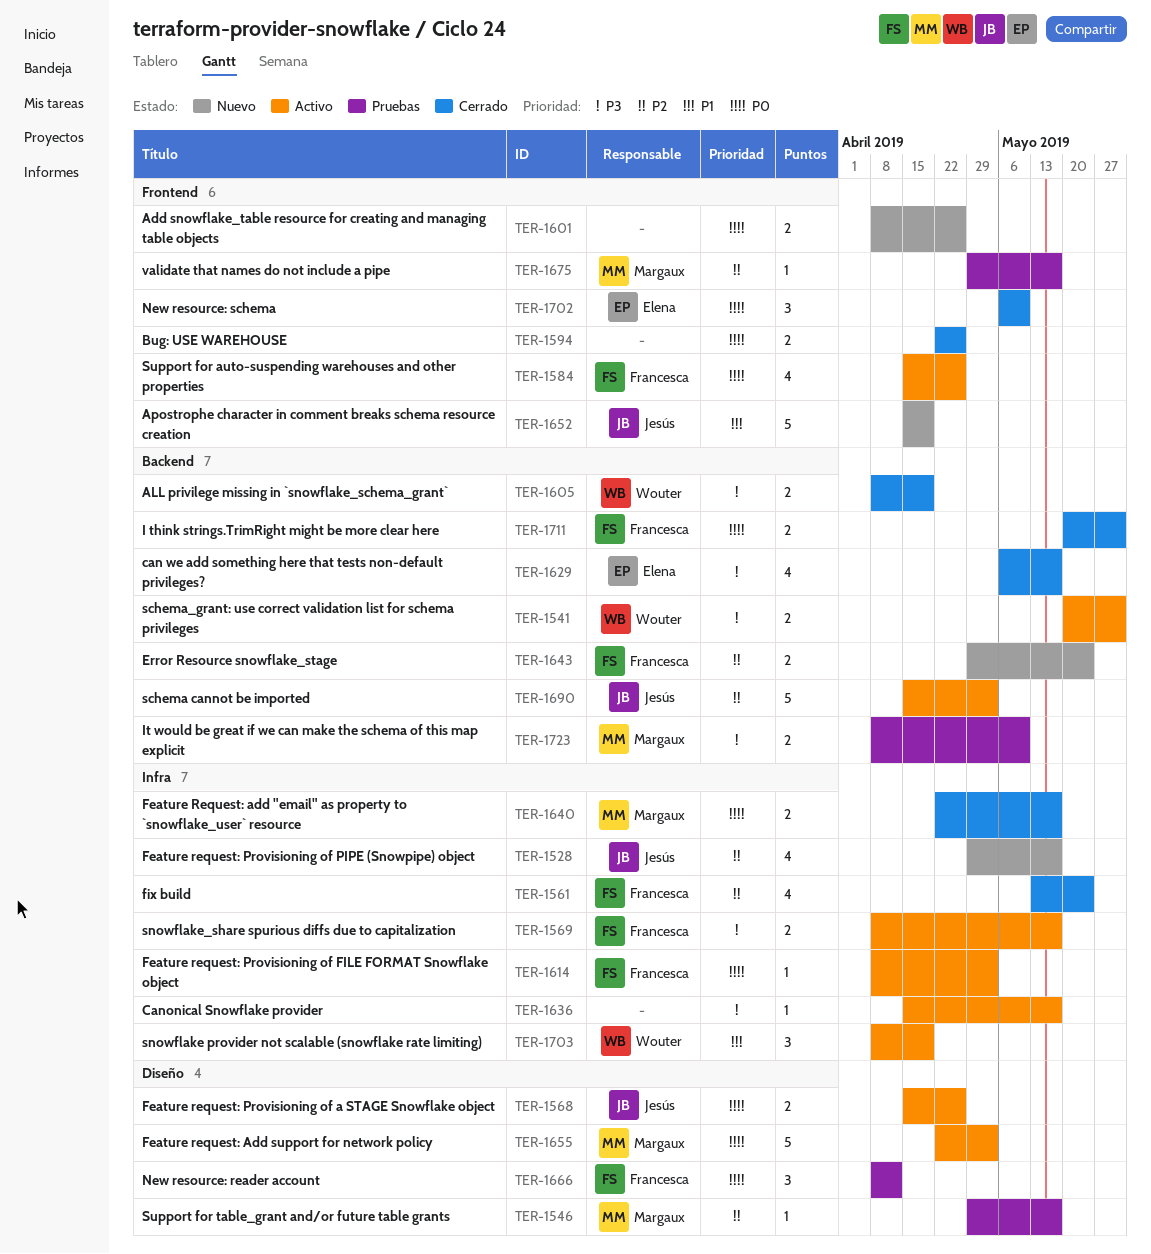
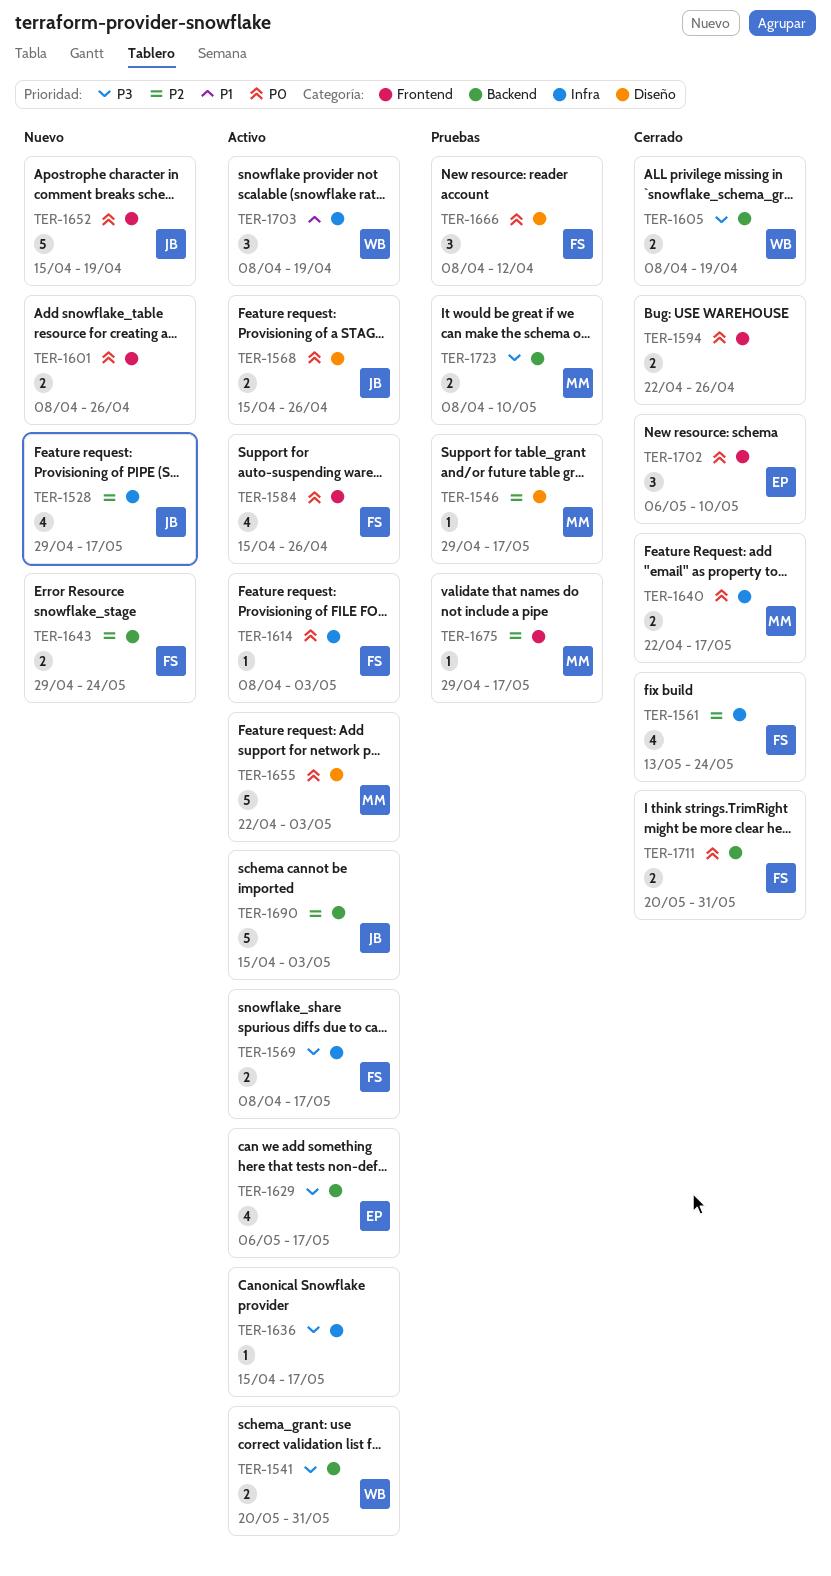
TER-1629, status: Cerrado -> Activo
TER-1652, priority: P1 -> P0

